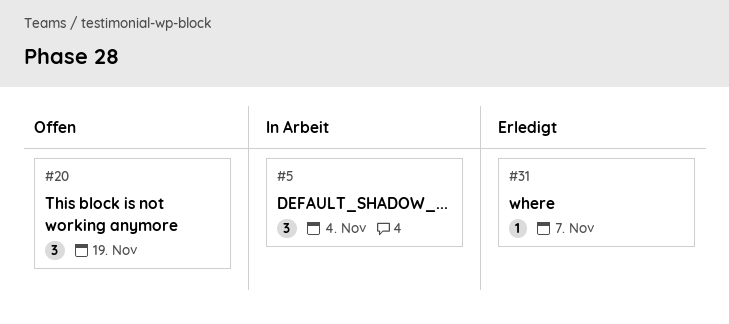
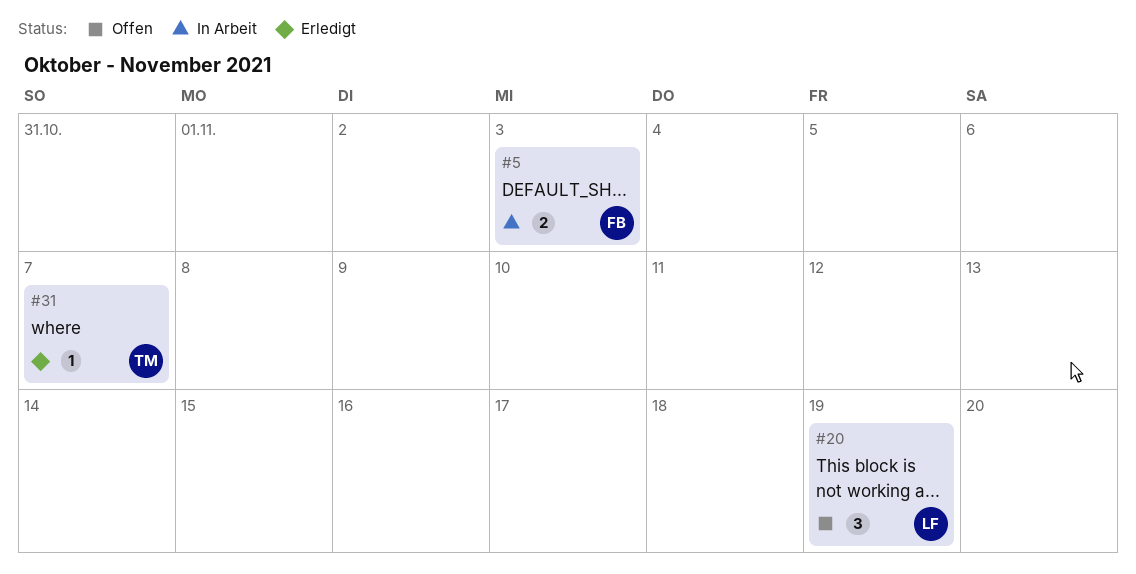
#5, estimate: 3 -> 2
#5, due: Nov 4 -> Nov 3

